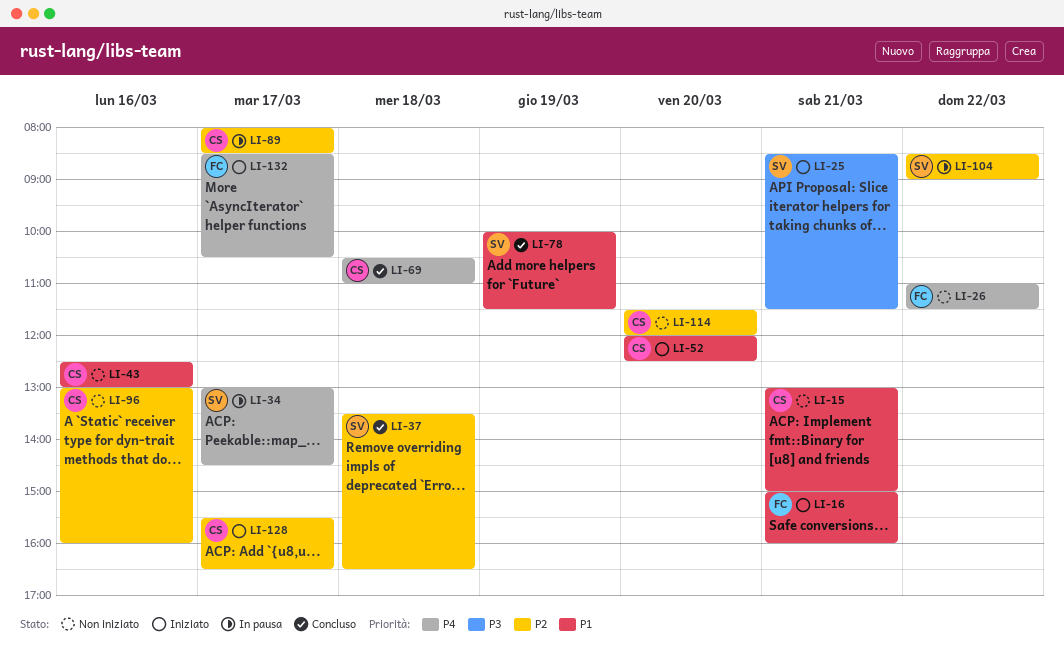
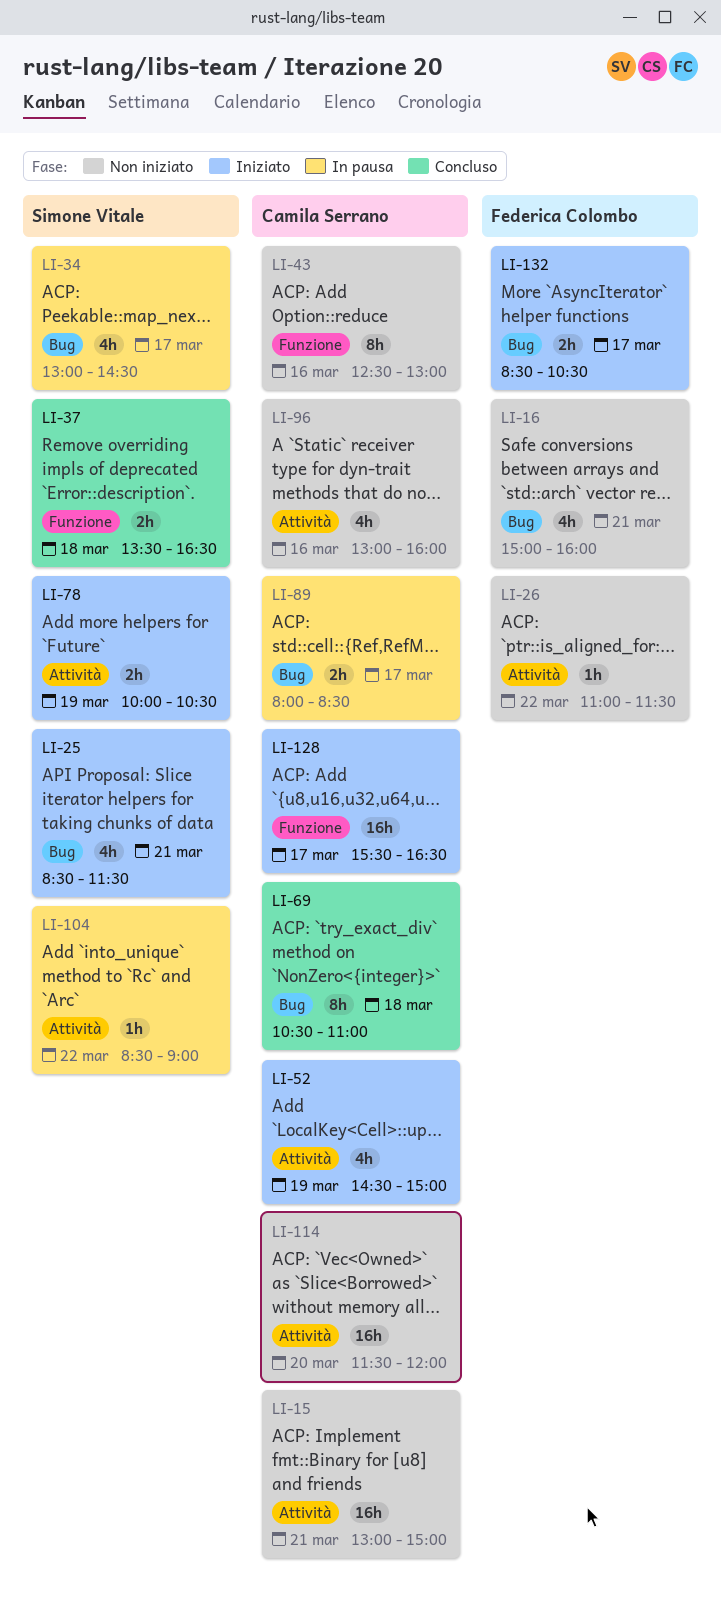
LI-16, status: Iniziato -> Non iniziato
LI-52, day: Mar 20 -> Mar 19
LI-52, begins: 12:00 -> 14:30
LI-52, ends: 12:30 -> 15:00
LI-78, status: Concluso -> Iniziato
LI-78, ends: 11:30 -> 10:30

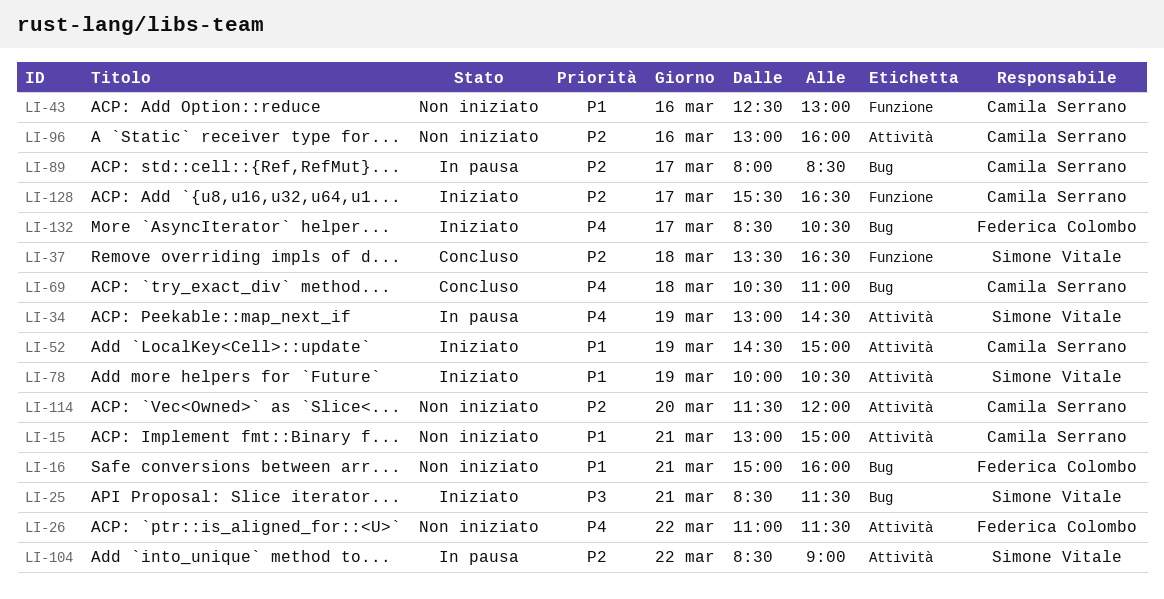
LI-34, label: Bug -> Attività
LI-34, day: Mar 17 -> Mar 19

